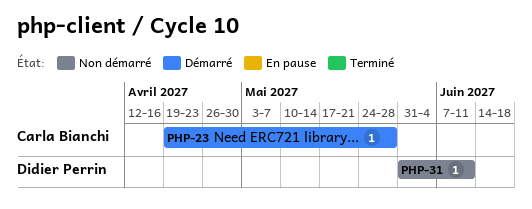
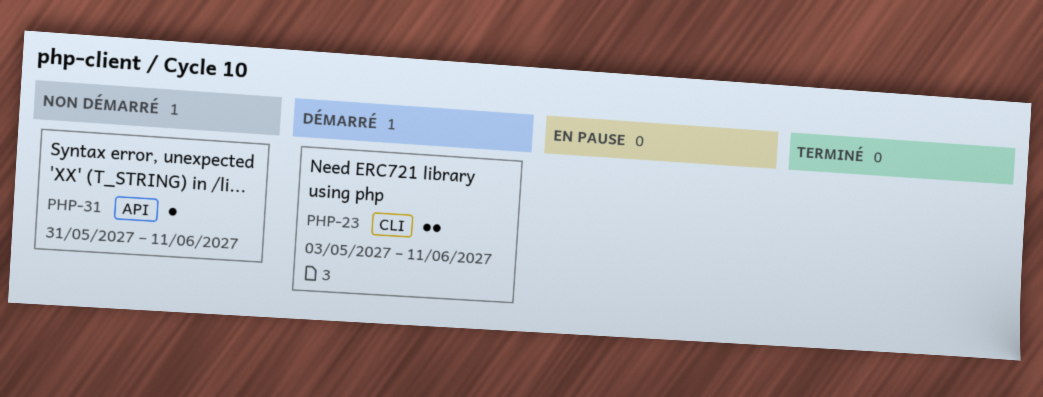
PHP-23, estimate: 1 -> 2
PHP-23, start: Apr 19 -> May 3
PHP-23, due: May 28 -> Jun 11

